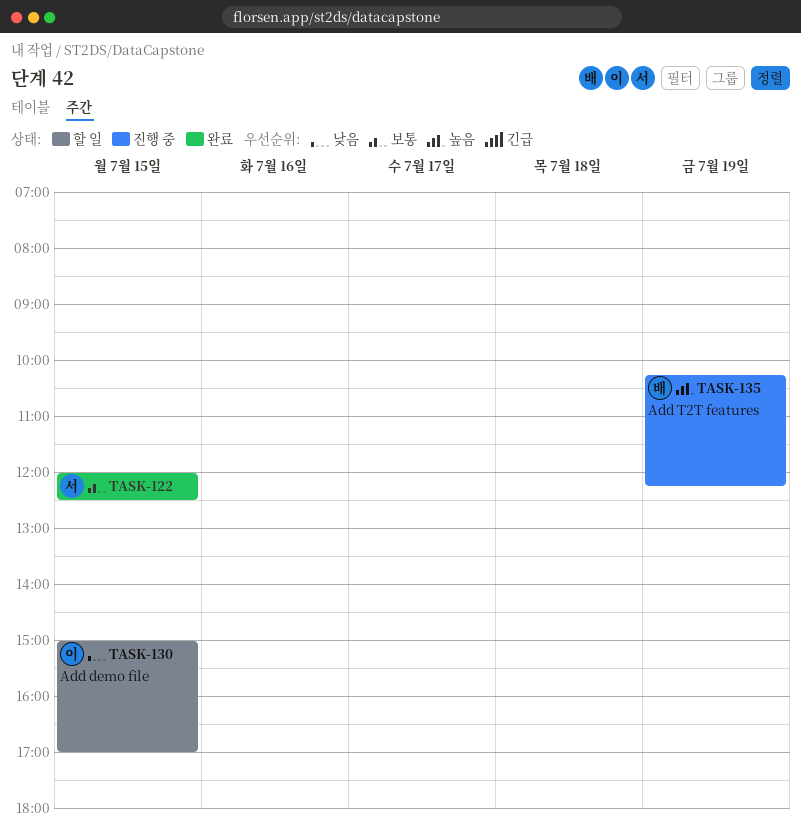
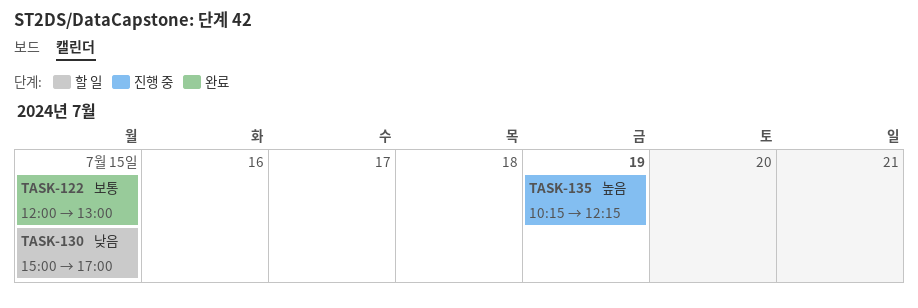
TASK-122, ends: 12:30 -> 13:00

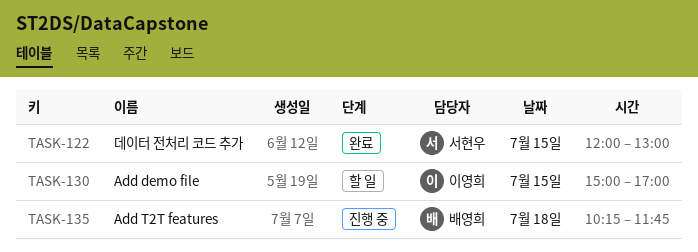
TASK-135, day: Jul 19 -> Jul 18
TASK-135, ends: 12:15 -> 11:45

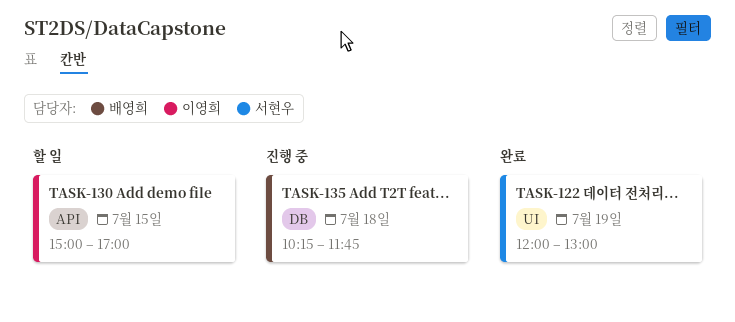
TASK-122, day: Jul 15 -> Jul 19

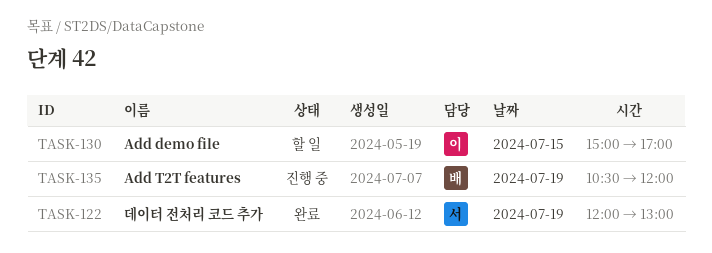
TASK-135, day: Jul 18 -> Jul 19
TASK-135, begins: 10:15 -> 10:30
TASK-135, ends: 11:45 -> 12:00

